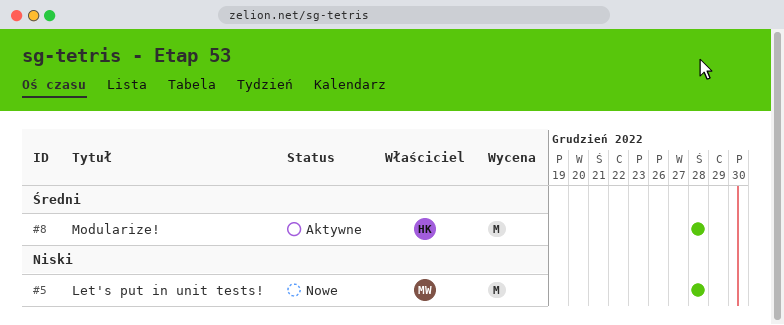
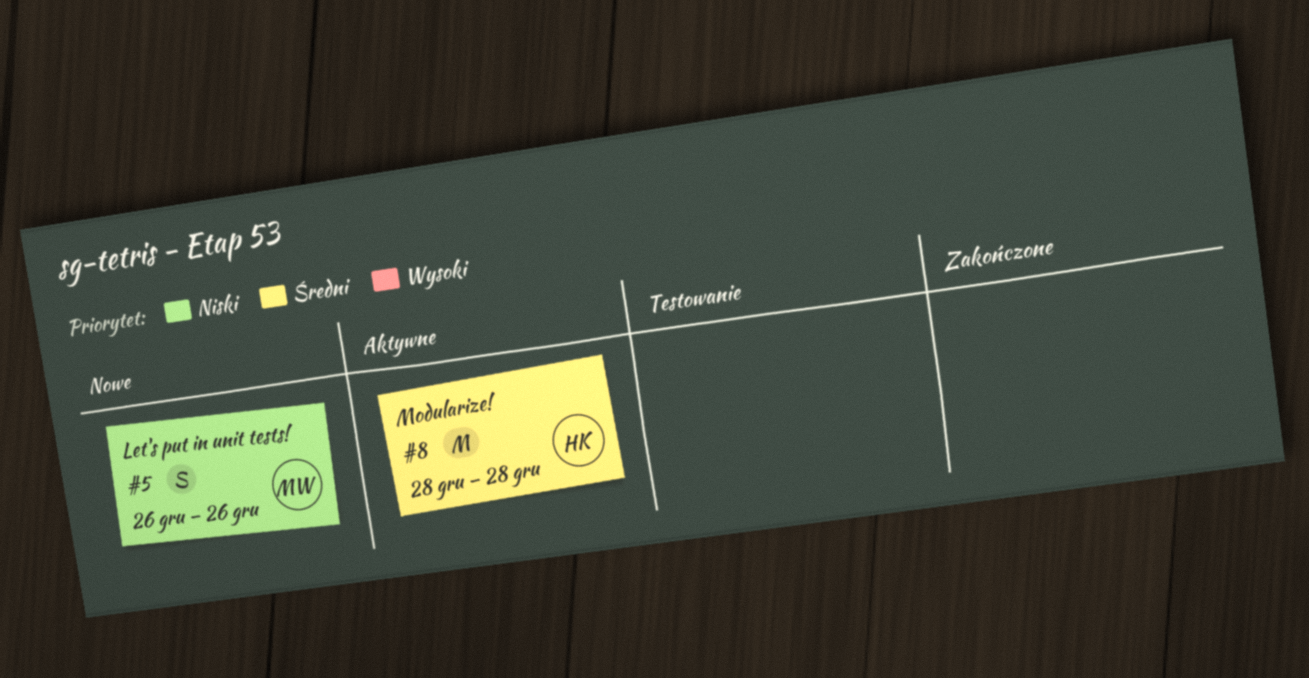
#5, estimate: M -> S
#5, start: Dec 28 -> Dec 26
#5, due: Dec 28 -> Dec 26

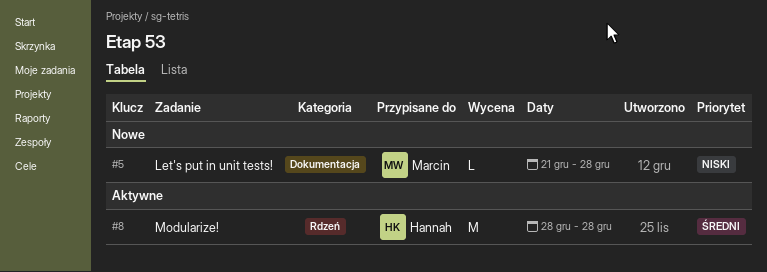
#5, estimate: S -> L
#5, start: Dec 26 -> Dec 21
#5, due: Dec 26 -> Dec 28

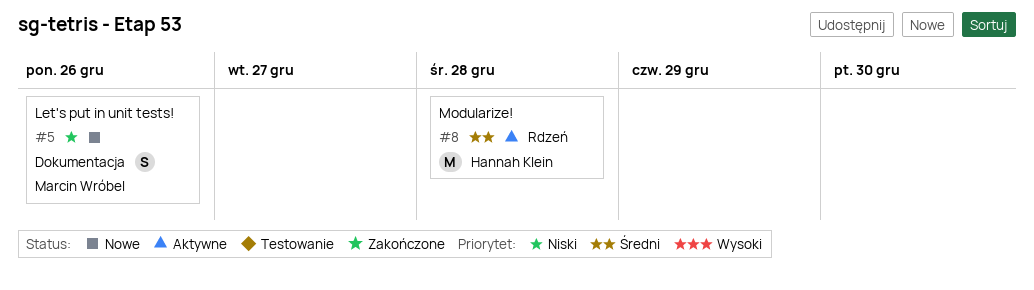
#5, estimate: L -> S
#5, due: Dec 28 -> Dec 26

